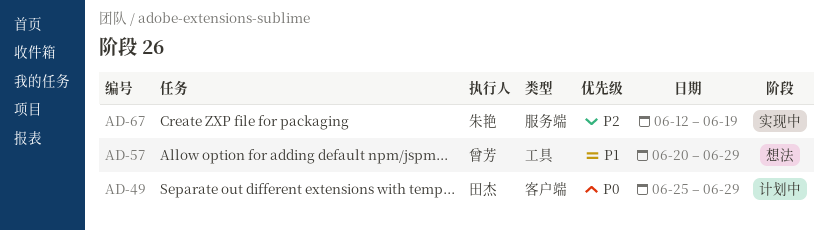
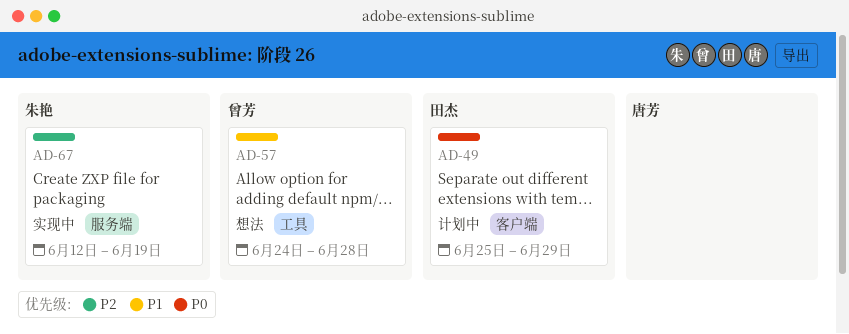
AD-57, start: Jun 20 -> Jun 24
AD-57, due: Jun 29 -> Jun 28

